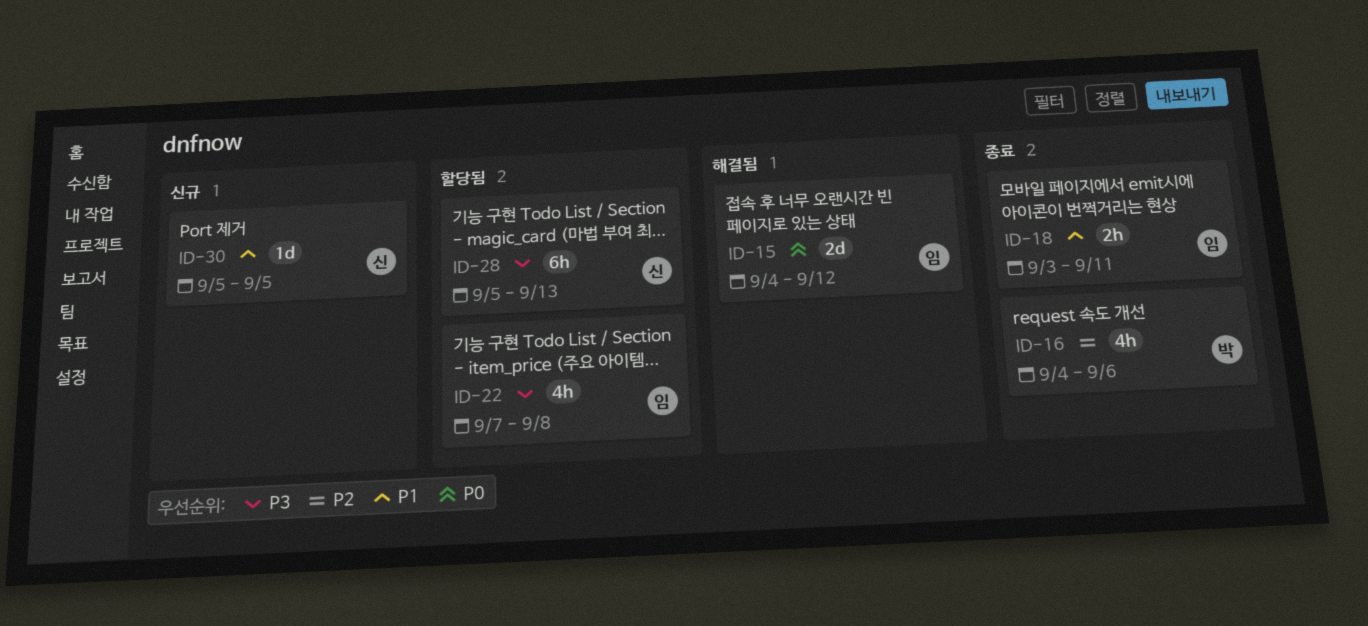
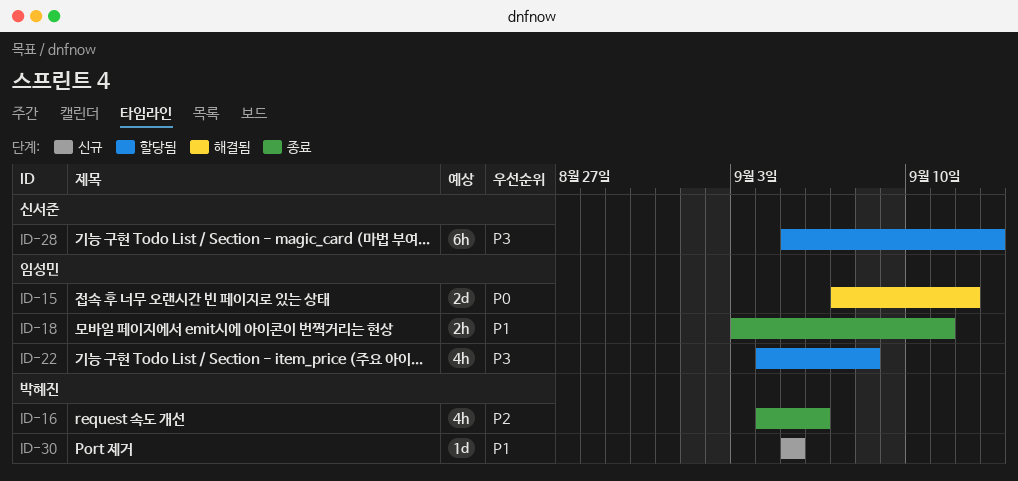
ID-15, start: Sep 4 -> Sep 7
ID-22, start: Sep 7 -> Sep 4
ID-30, owner: 신서준 -> 박혜진

